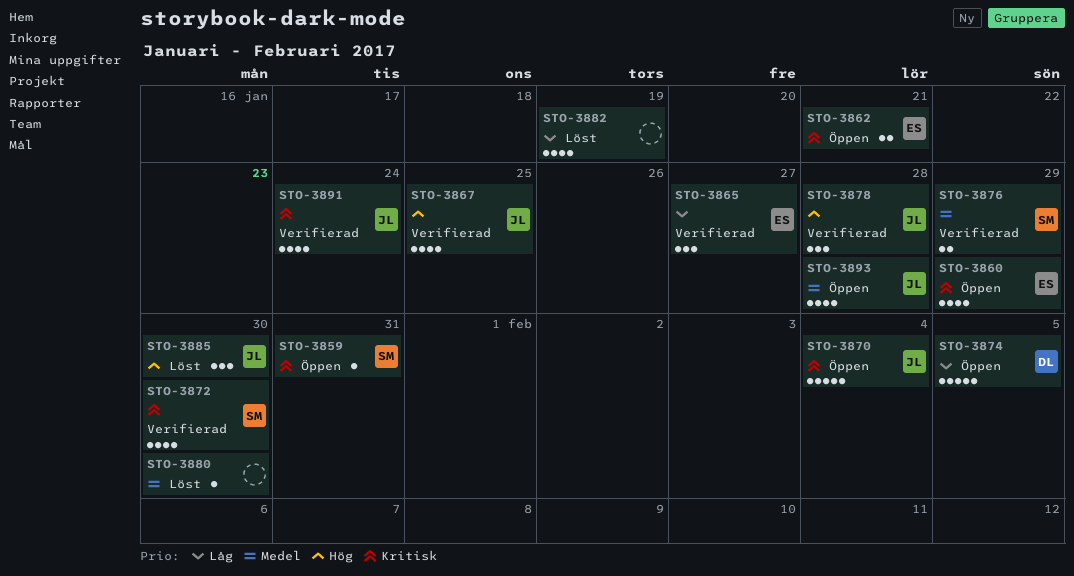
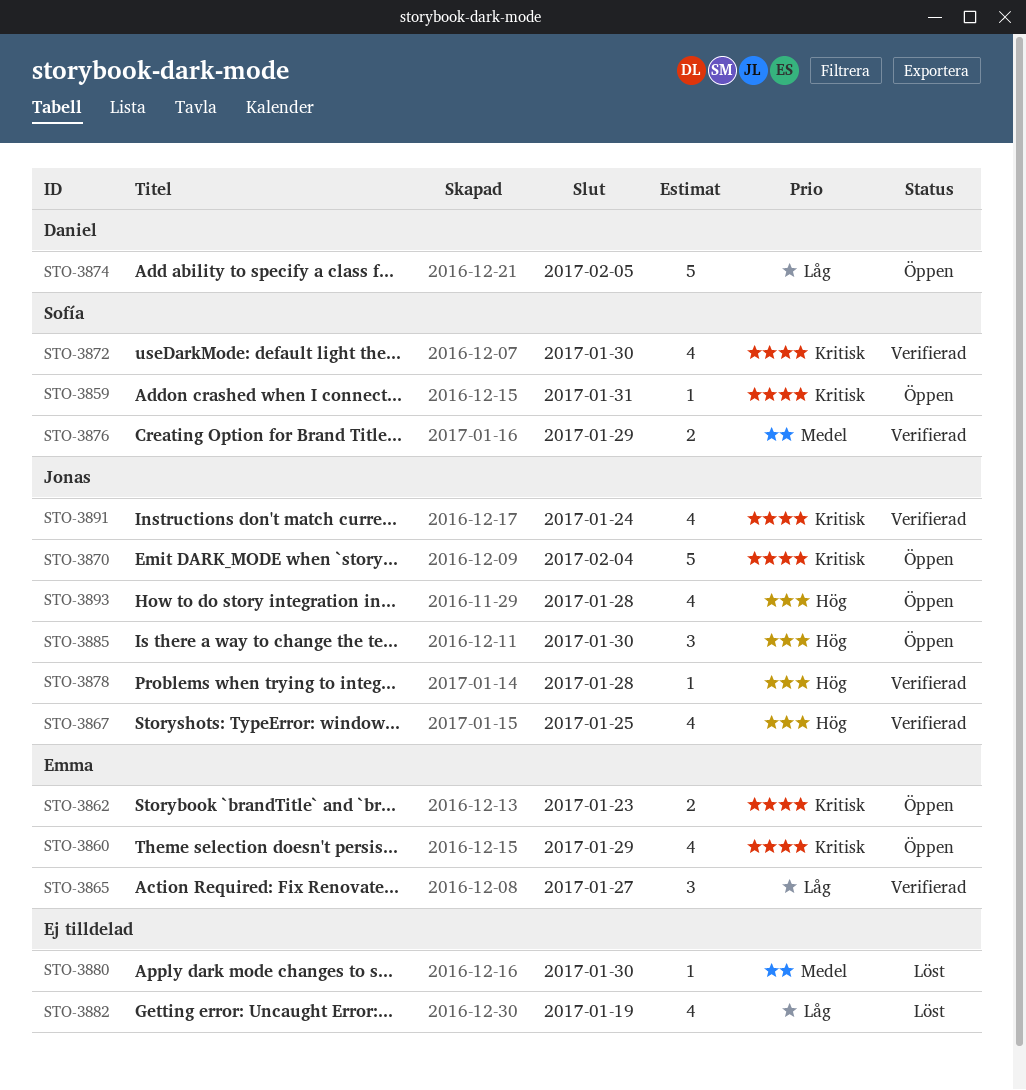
STO-3862, due: Jan 21 -> Jan 23
STO-3878, estimate: 3 -> 1
STO-3885, status: Löst -> Öppen
STO-3893, priority: Medel -> Hög

